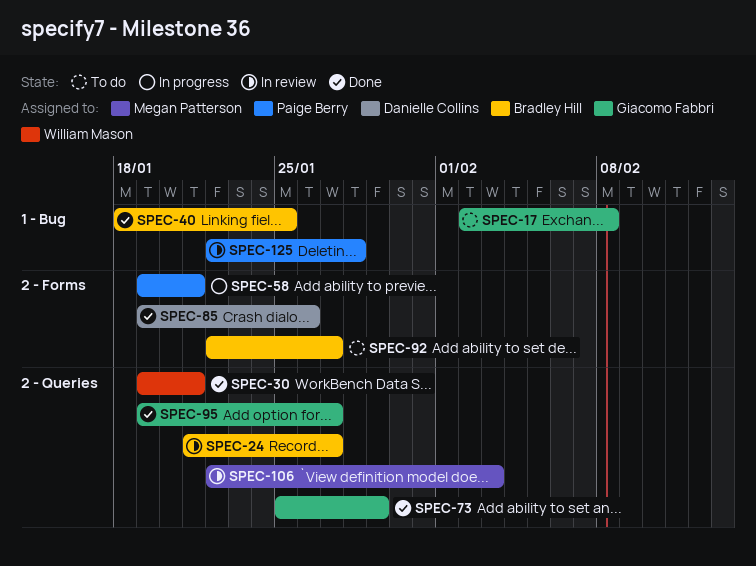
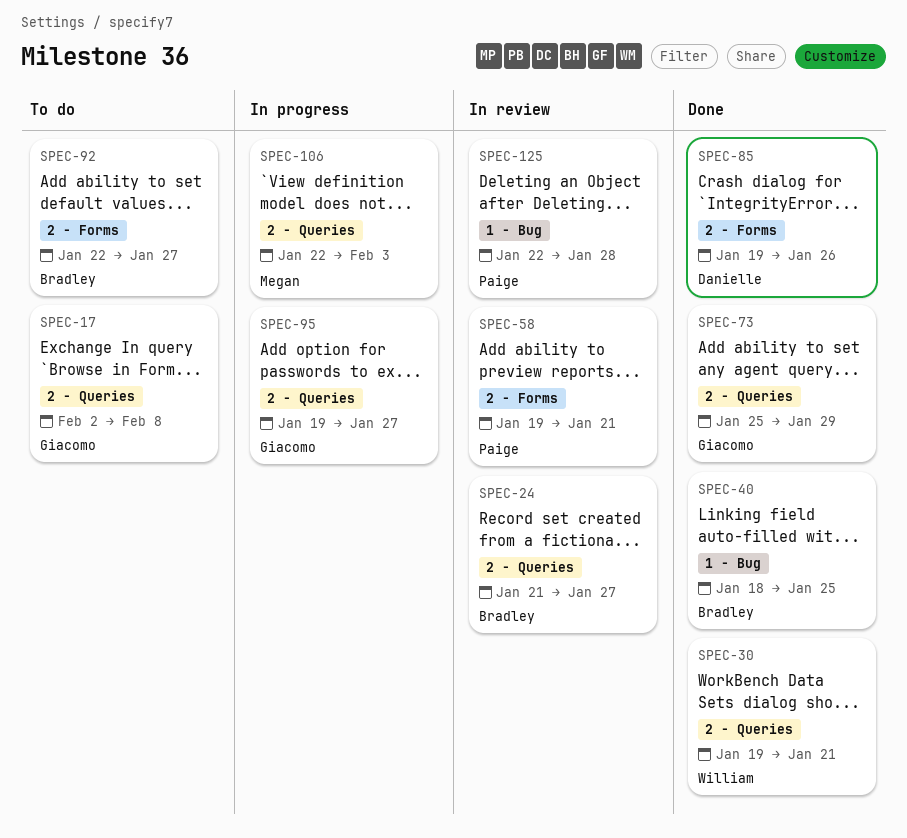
SPEC-17, label: 1 - Bug -> 2 - Queries
SPEC-58, status: In progress -> In review
SPEC-95, status: Done -> In progress
SPEC-106, status: In review -> In progress

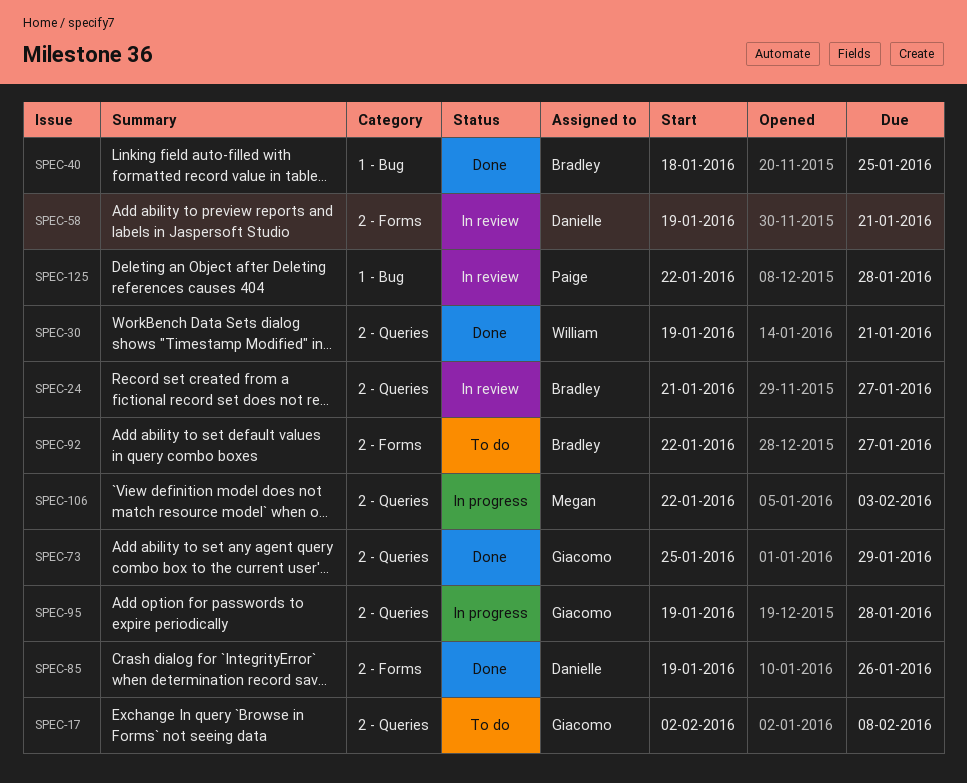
SPEC-58, owner: Paige -> Danielle
SPEC-95, due: Jan 27 -> Jan 28

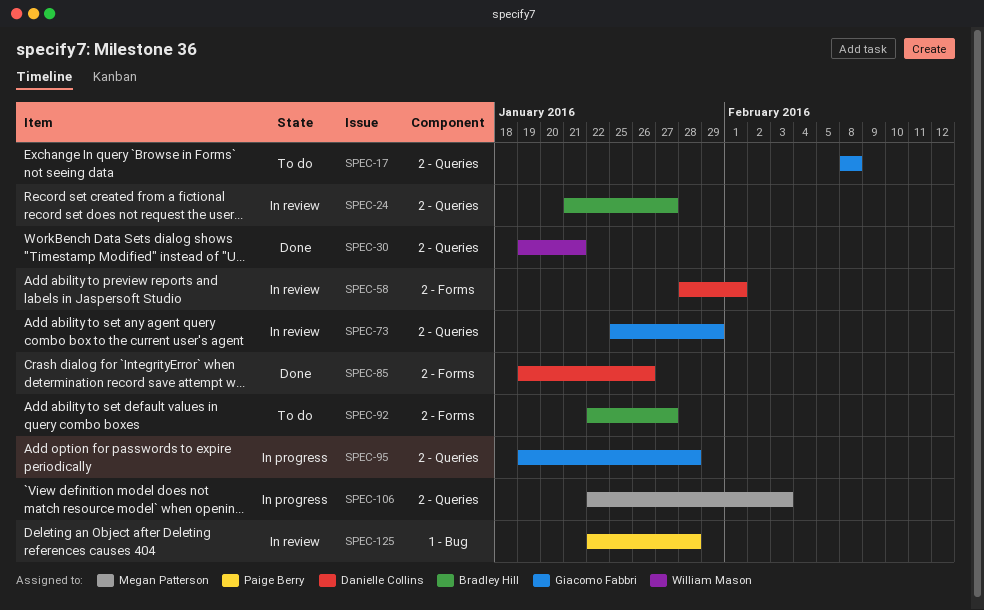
SPEC-17, start: Feb 2 -> Feb 8
SPEC-40: present -> none
SPEC-58, start: Jan 19 -> Jan 28
SPEC-58, due: Jan 21 -> Feb 1
SPEC-73, status: Done -> In review

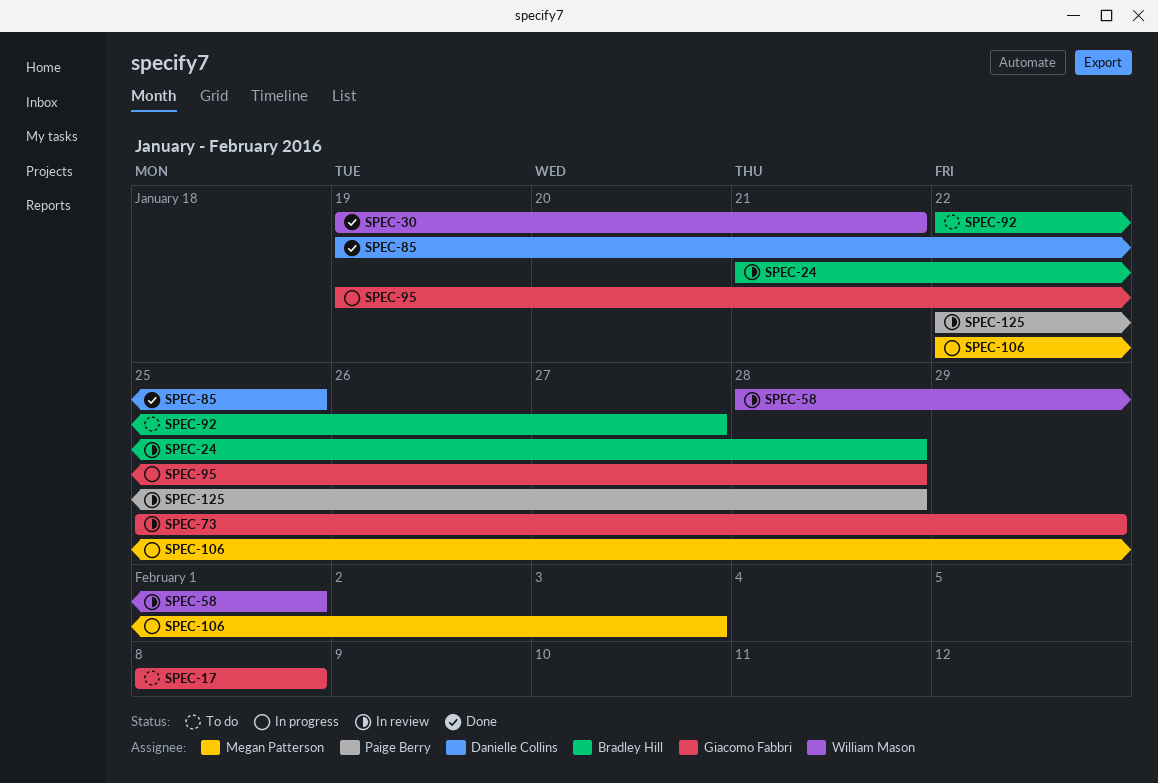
SPEC-24, due: Jan 27 -> Jan 28
SPEC-58, owner: Danielle Collins -> William Mason
SPEC-85, due: Jan 26 -> Jan 25

